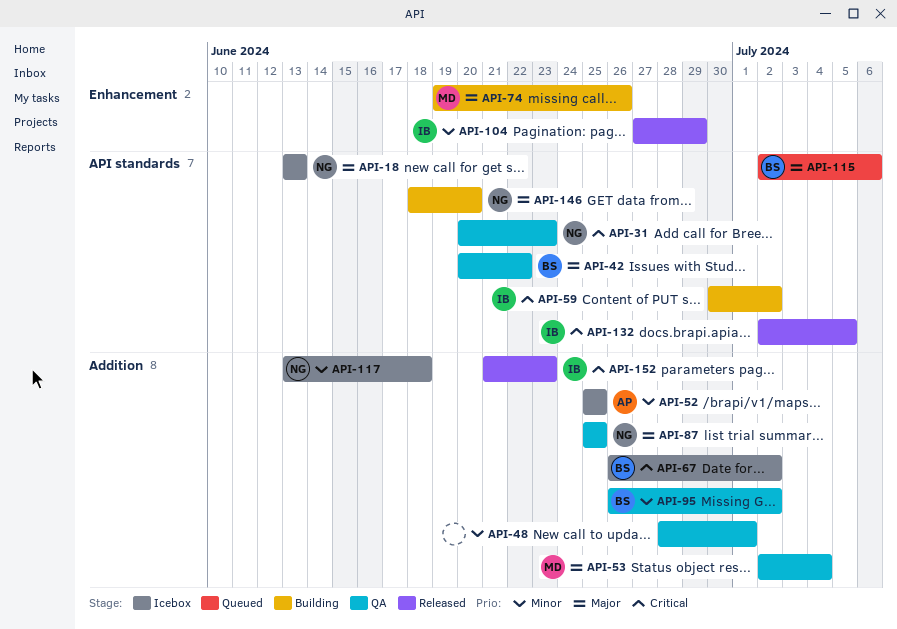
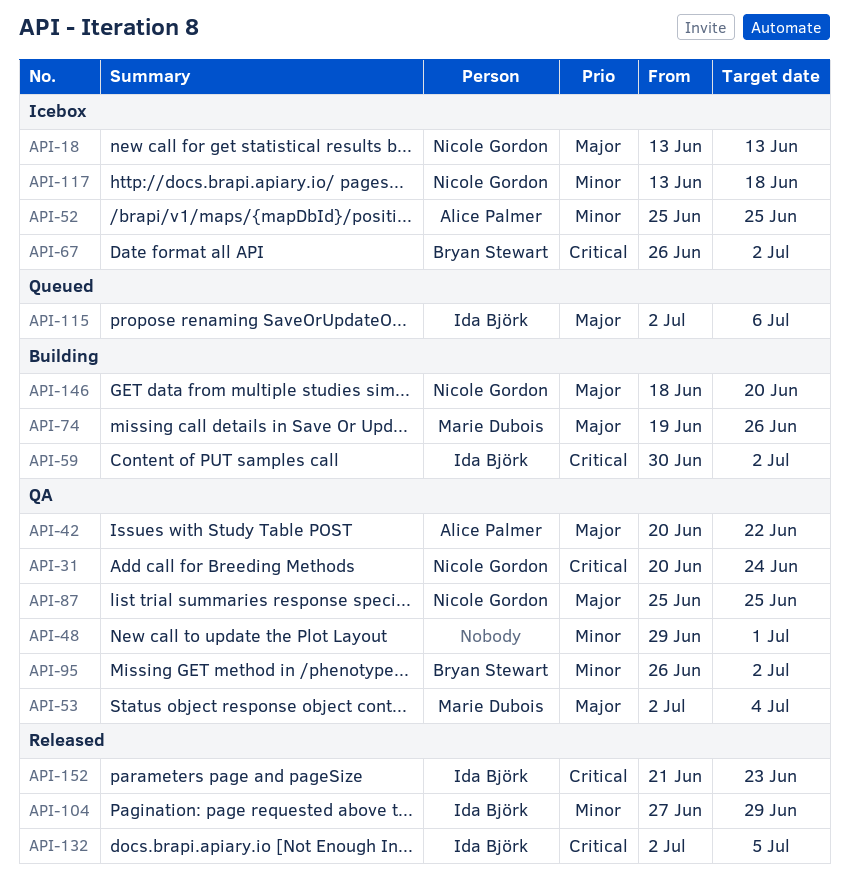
API-31, due: Jun 23 -> Jun 24
API-42, owner: Bryan Stewart -> Alice Palmer
API-48, start: Jun 28 -> Jun 29
API-115, owner: Bryan Stewart -> Ida Björk

